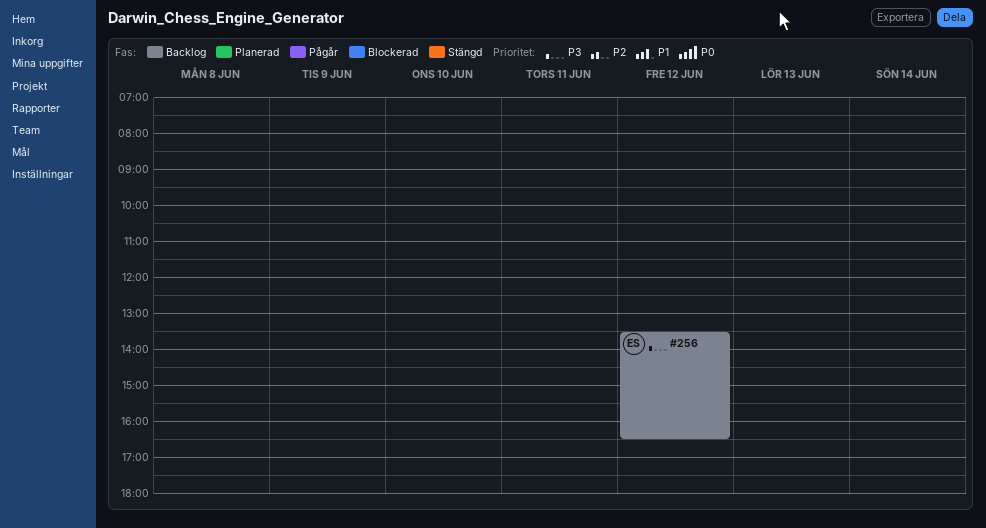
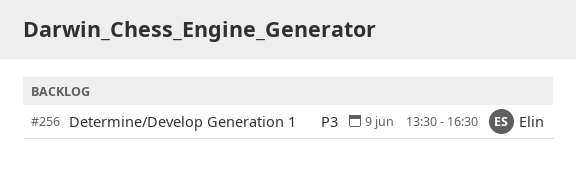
#256, day: Jun 12 -> Jun 9

